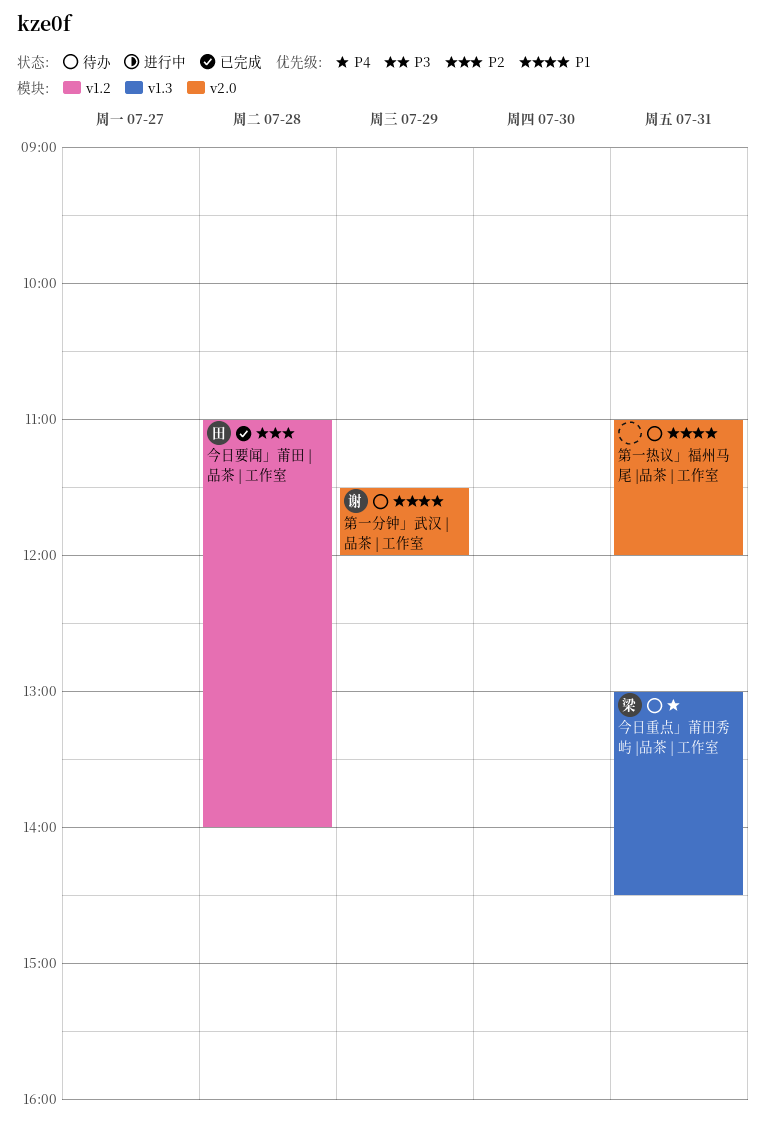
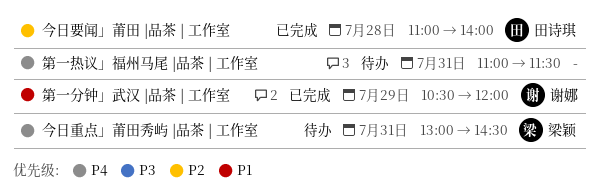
第一分钟」武汉 |品茶 | 工作室, status: 待办 -> 已完成
第一分钟」武汉 |品茶 | 工作室, begins: 11:30 -> 10:30
第一热议」福州马尾 |品茶 | 工作室, priority: P1 -> P4
第一热议」福州马尾 |品茶 | 工作室, ends: 12:00 -> 11:30

